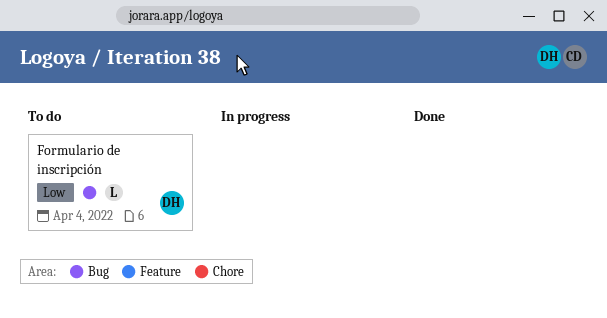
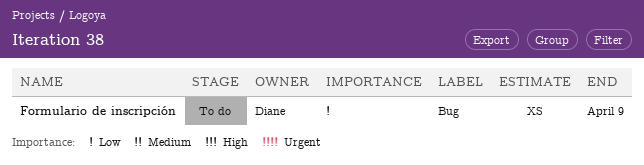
Formulario de inscripción, estimate: L -> XS
Formulario de inscripción, due: Apr 4 -> Apr 9

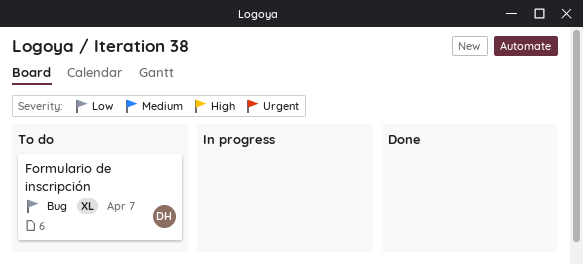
Formulario de inscripción, estimate: XS -> XL
Formulario de inscripción, due: Apr 9 -> Apr 7

